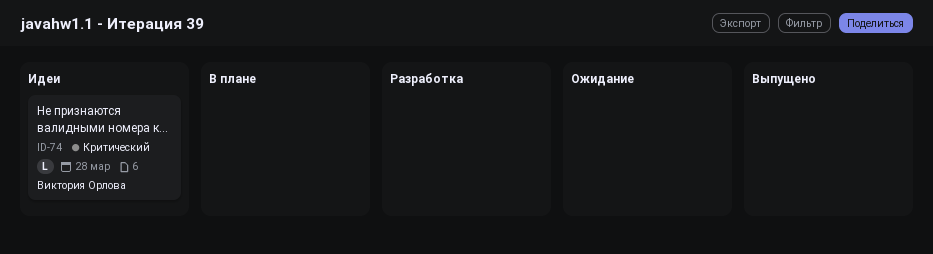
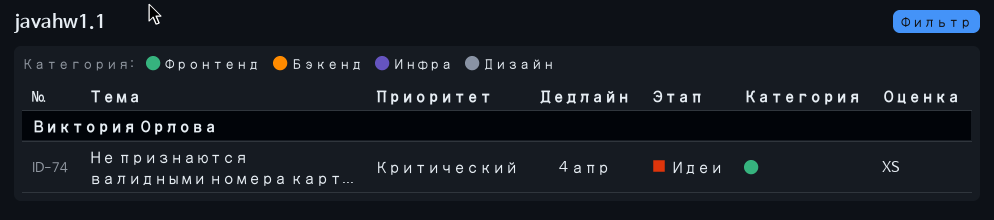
ID-74, estimate: L -> XS
ID-74, due: Mar 28 -> Apr 4

